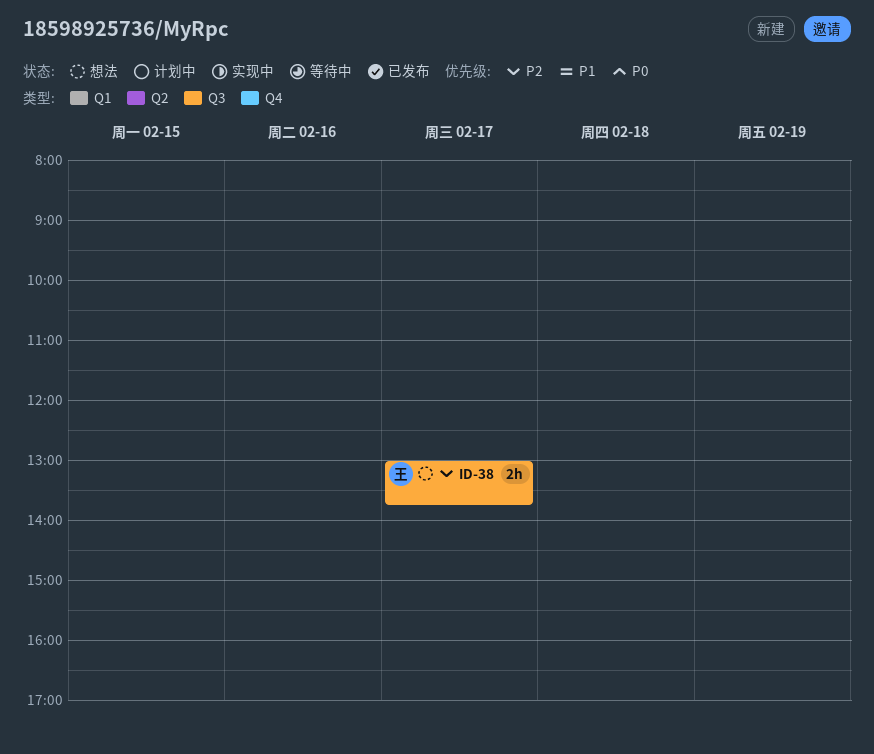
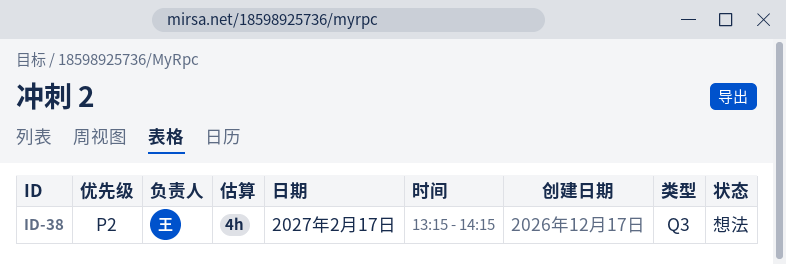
ID-38, estimate: 2h -> 4h
ID-38, begins: 13:00 -> 13:15
ID-38, ends: 13:45 -> 14:15

